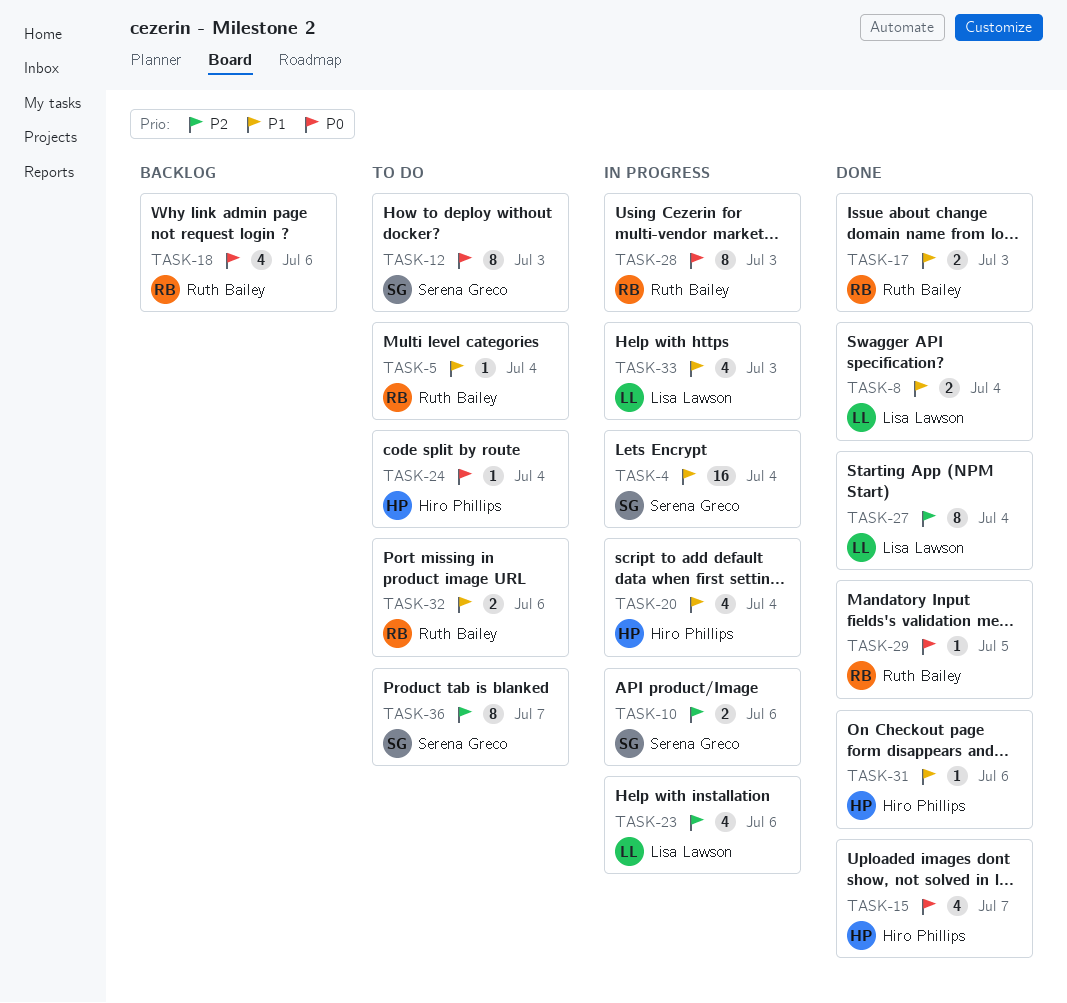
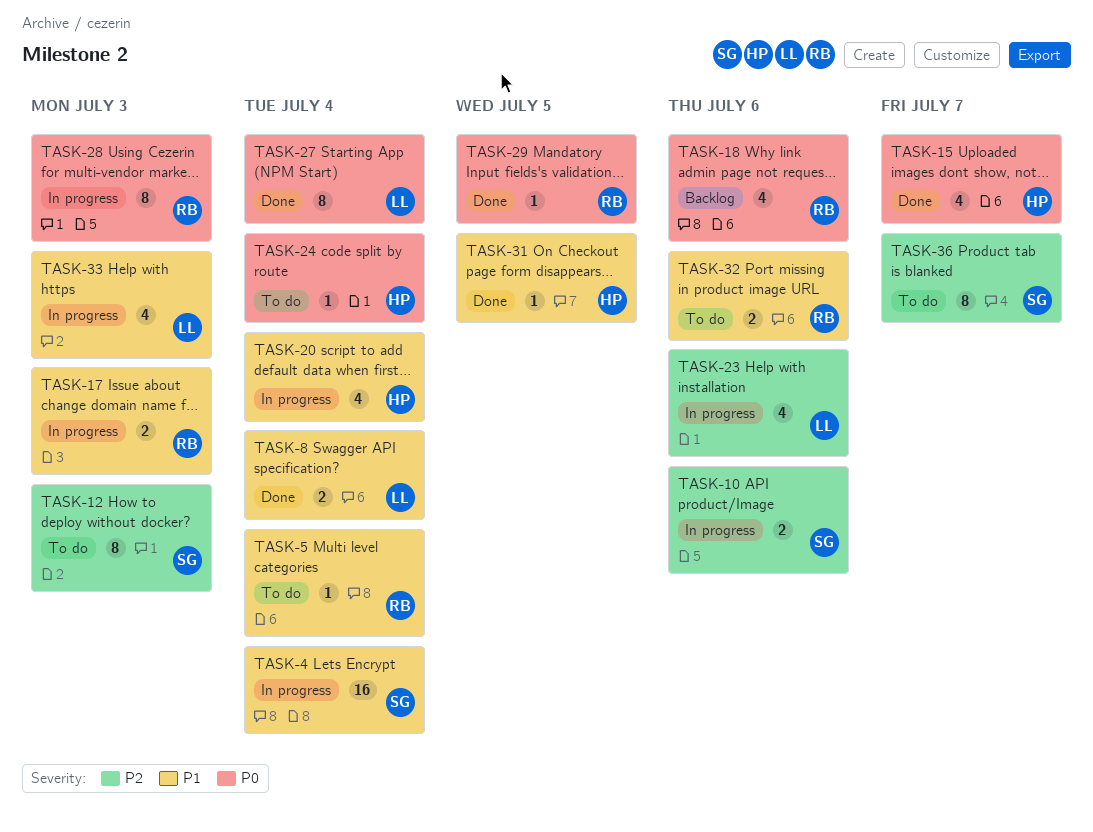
TASK-12, priority: P0 -> P2
TASK-17, status: Done -> In progress
TASK-27, priority: P2 -> P0
TASK-31, due: Jul 6 -> Jul 5

